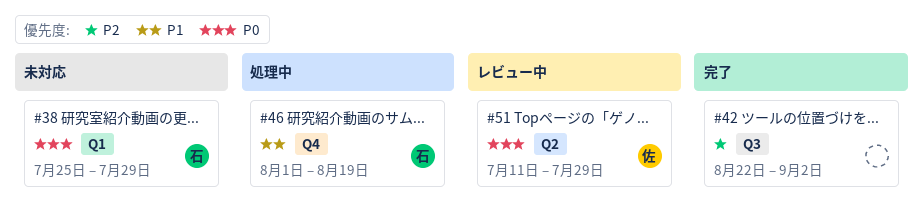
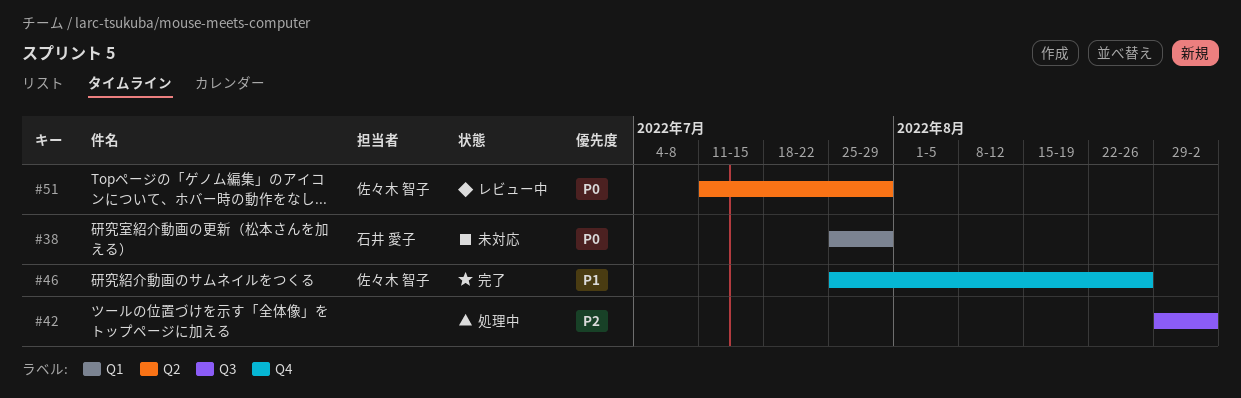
#42, status: 完了 -> 処理中
#42, start: Aug 22 -> Aug 29
#46, status: 処理中 -> 完了
#46, owner: 石井 愛子 -> 佐々木 智子
#46, start: Aug 1 -> Jul 25
#46, due: Aug 19 -> Aug 26

